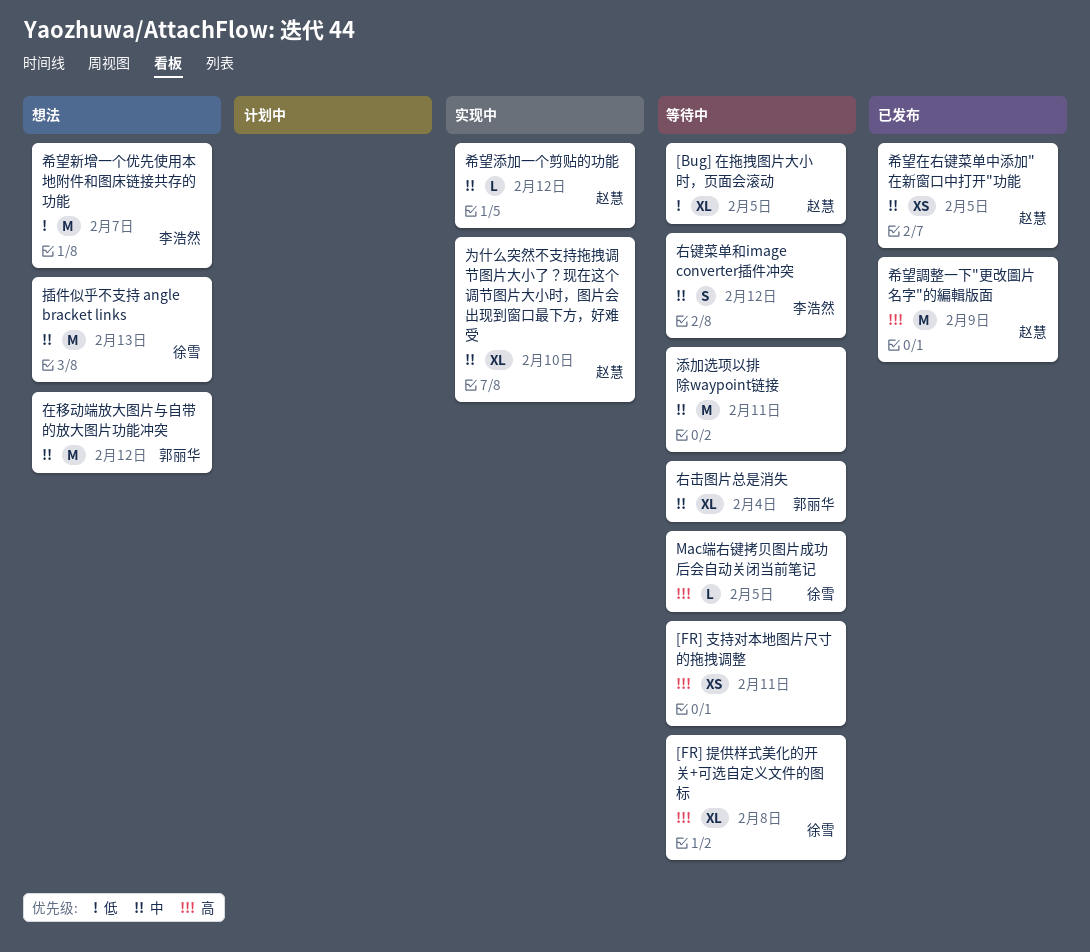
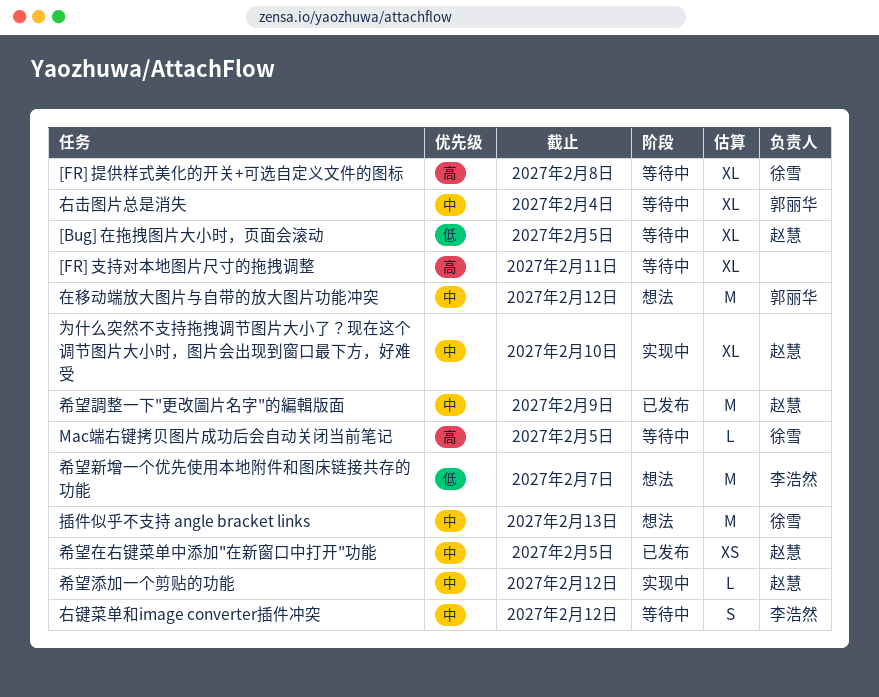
[FR] 支持对本地图片尺寸的拖拽调整, estimate: XS -> XL
希望調整一下"更改圖片名字"的編輯版面, priority: 高 -> 中
添加选项以排除waypoint链接: present -> none

